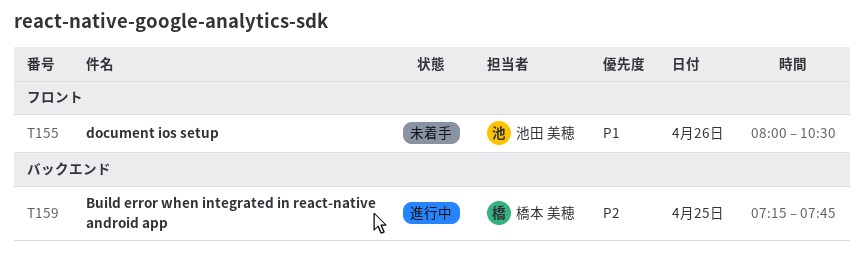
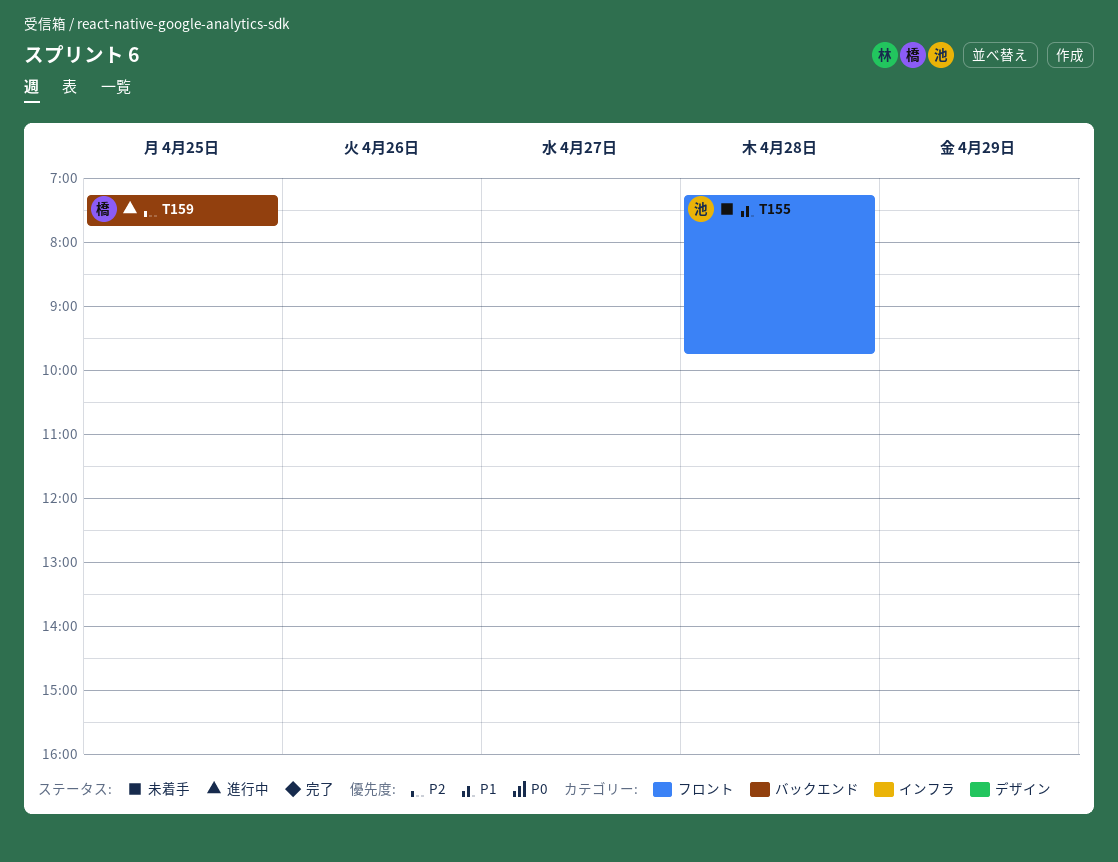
T155, day: Apr 26 -> Apr 28
T155, begins: 08:00 -> 07:15
T155, ends: 10:30 -> 09:45

